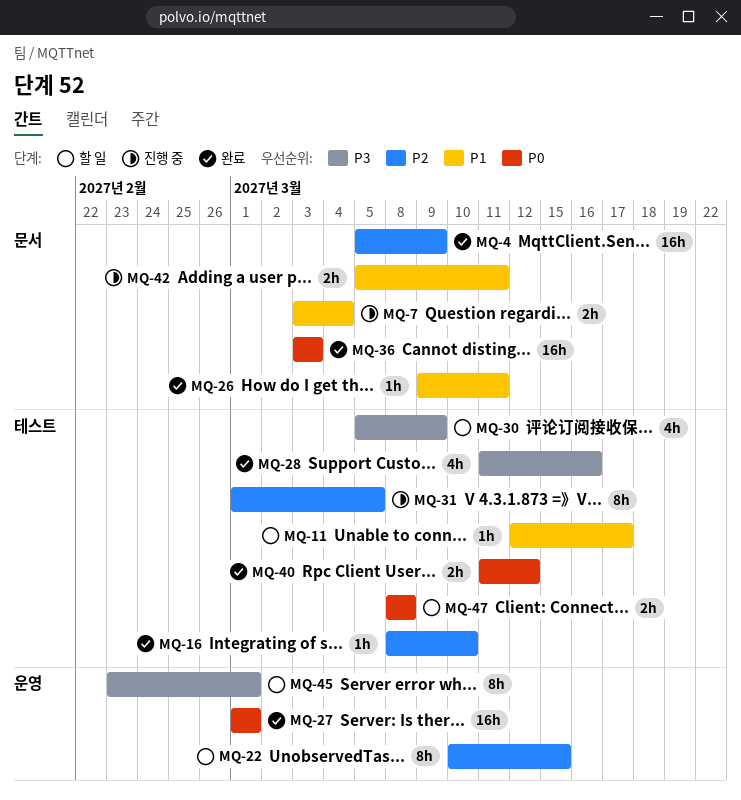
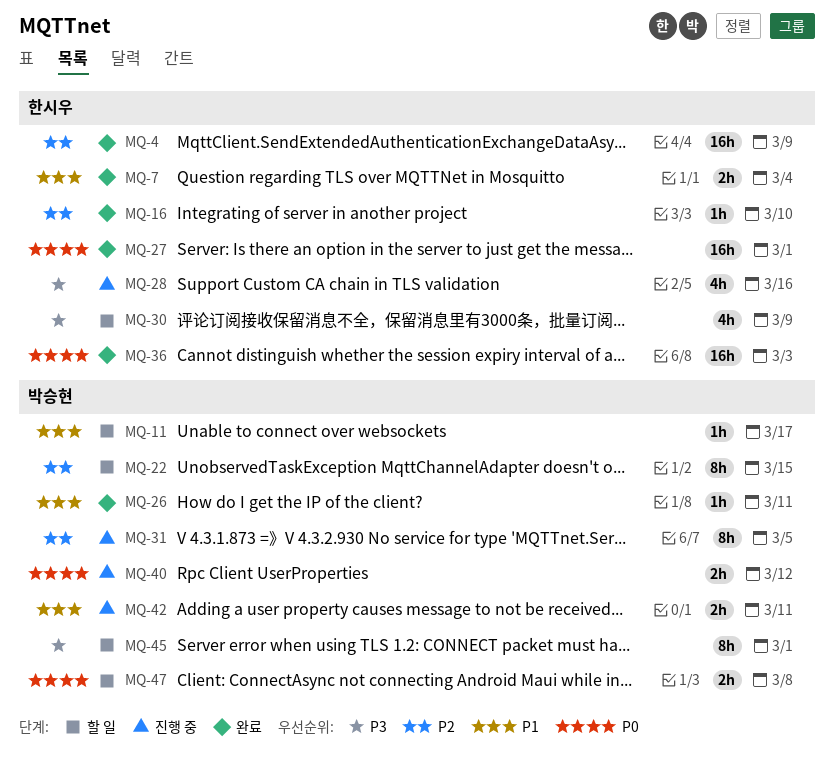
MQ-7, status: 진행 중 -> 완료
MQ-28, status: 완료 -> 진행 중
MQ-40, status: 완료 -> 진행 중

